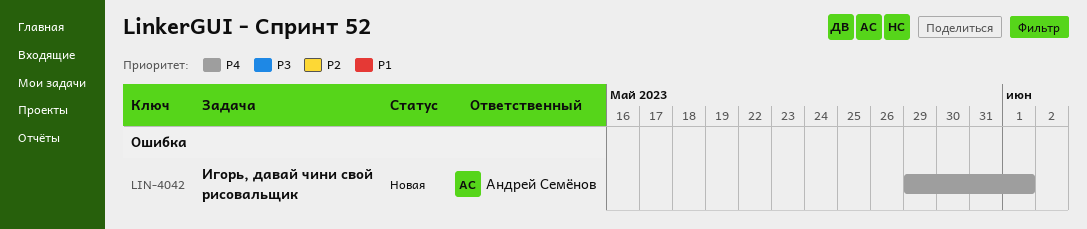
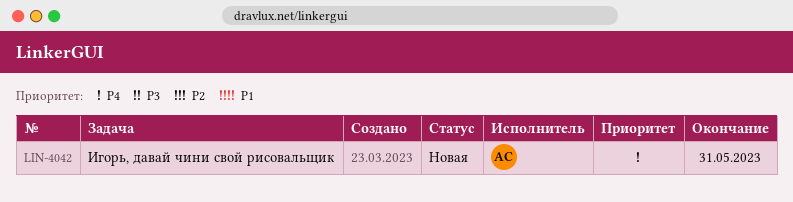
LIN-4042, due: Jun 1 -> May 31

